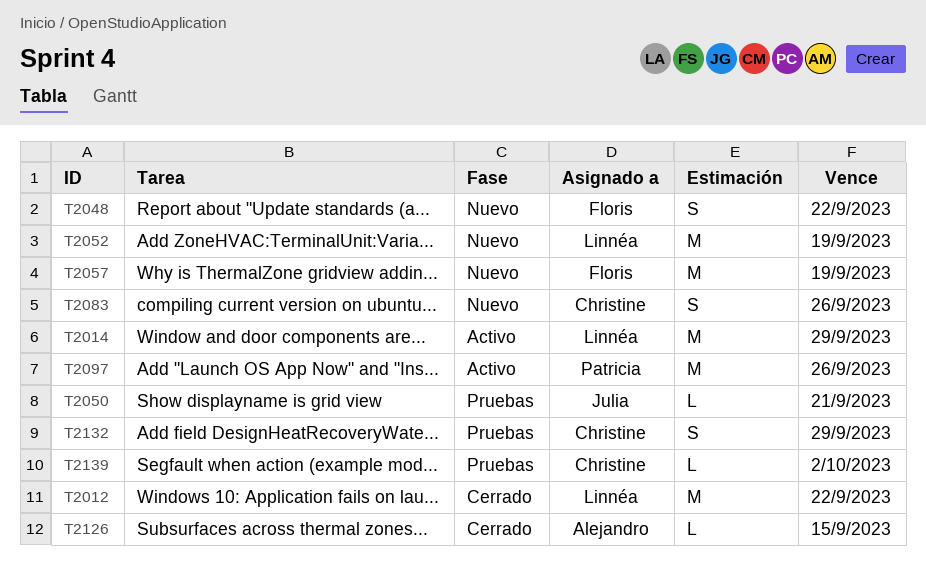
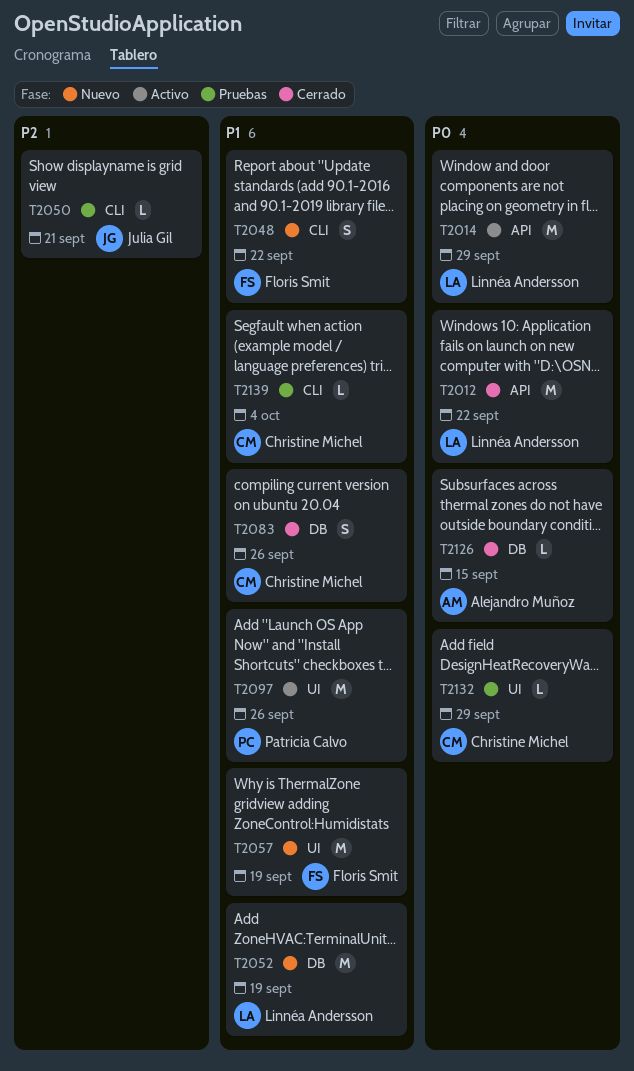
T2083, status: Nuevo -> Cerrado
T2132, estimate: S -> L
T2139, due: Oct 2 -> Oct 4

